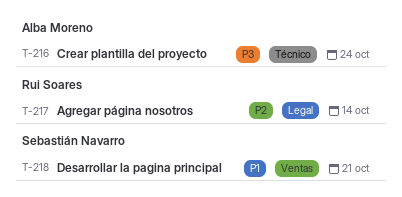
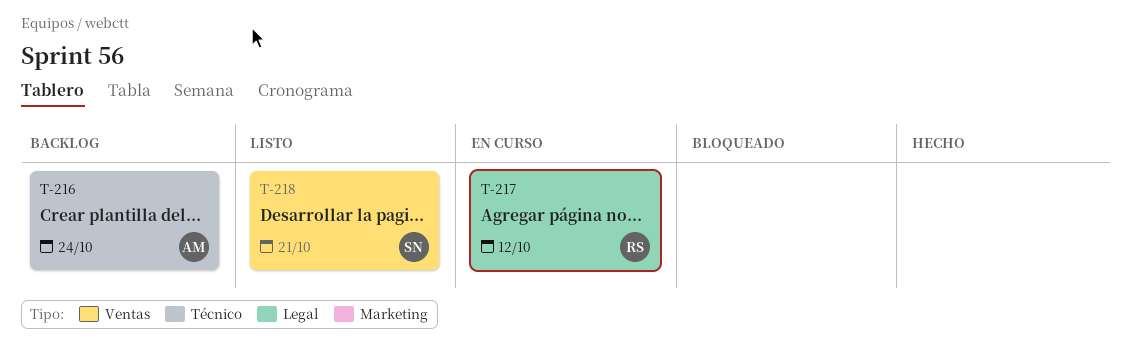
T-217, due: Oct 14 -> Oct 12

